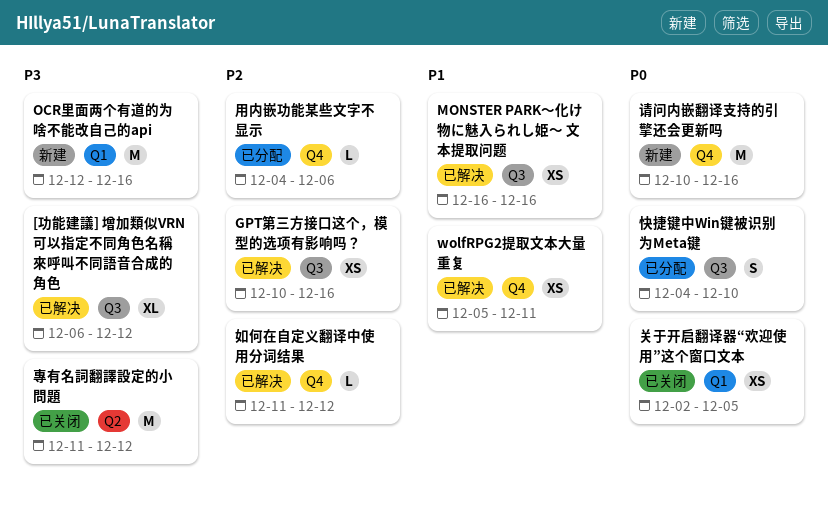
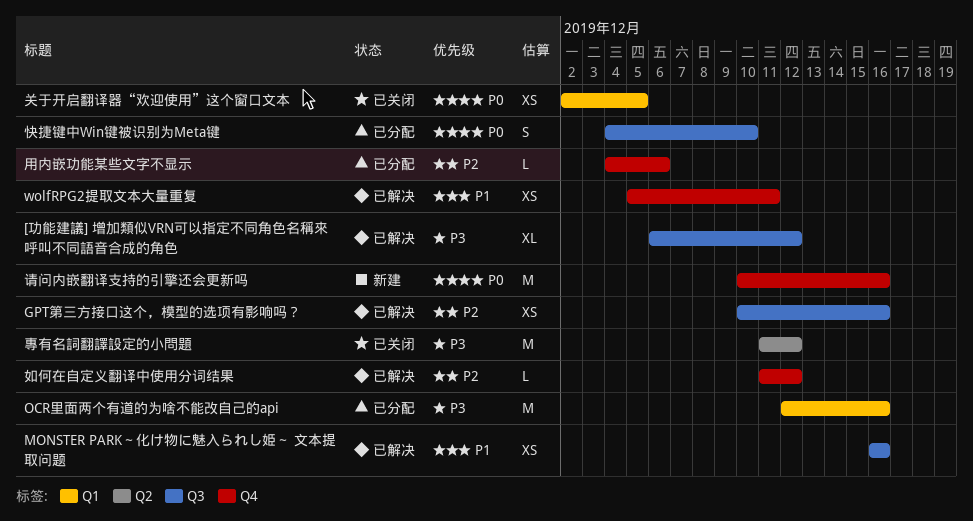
OCR里面两个有道的为啥不能改自己的api, status: 新建 -> 已分配

